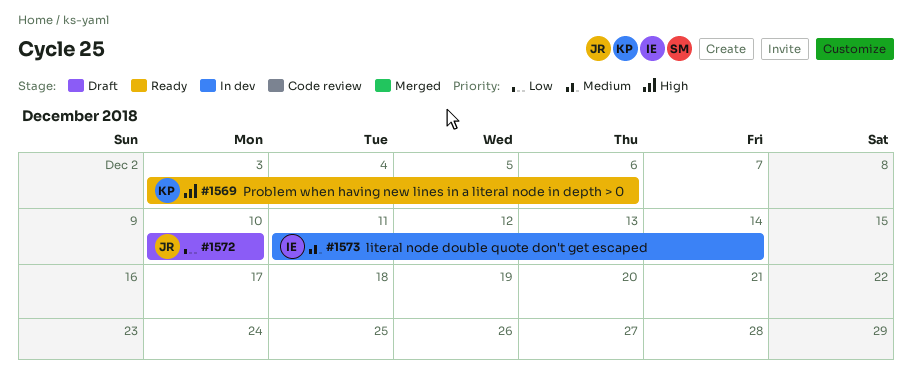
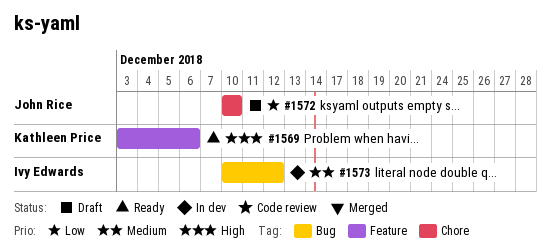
#1573, start: Dec 11 -> Dec 10
#1573, due: Dec 14 -> Dec 12

